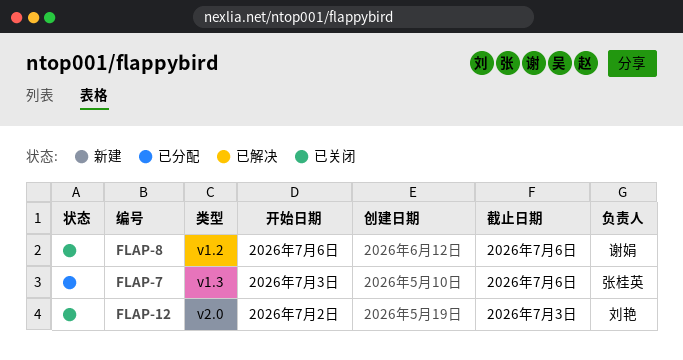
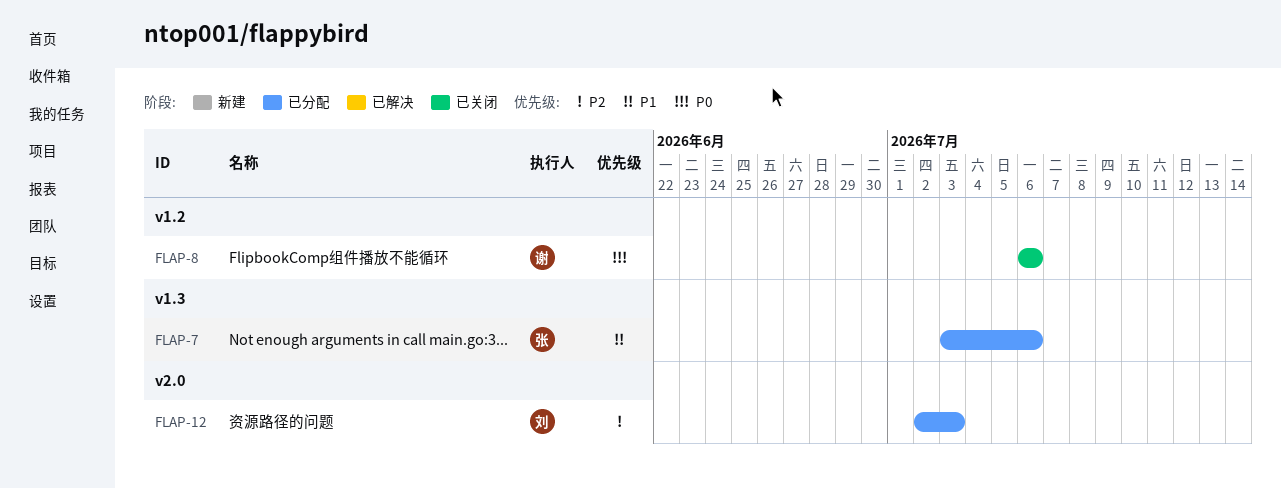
FLAP-12, status: 已关闭 -> 已分配

